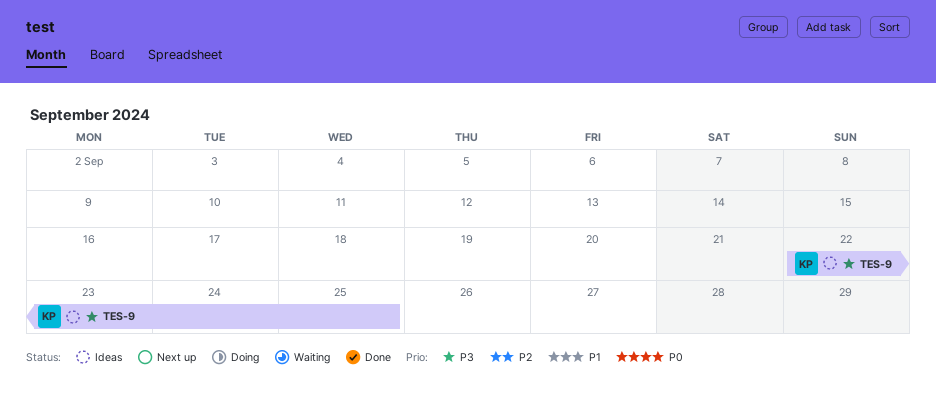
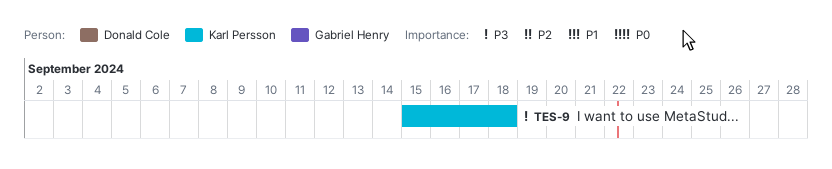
TES-9, start: Sep 22 -> Sep 15
TES-9, due: Sep 25 -> Sep 18

